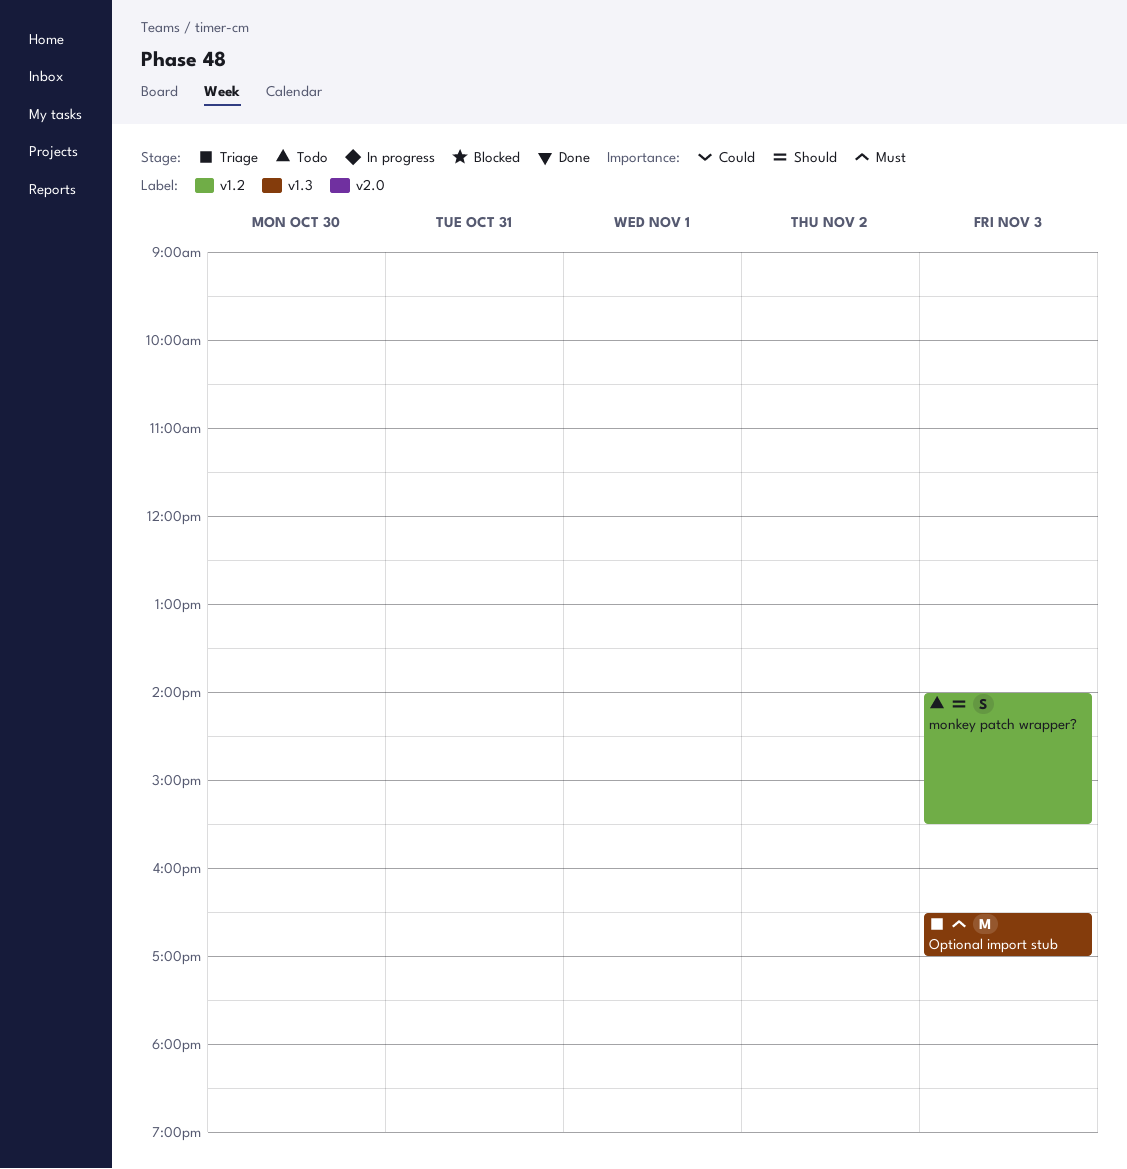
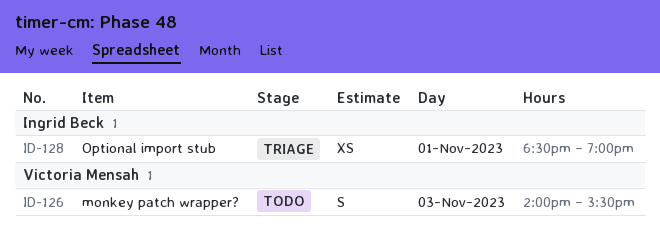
Optional import stub, estimate: M -> XS
Optional import stub, day: Nov 3 -> Nov 1
Optional import stub, begins: 16:30 -> 18:30
Optional import stub, ends: 17:00 -> 19:00

